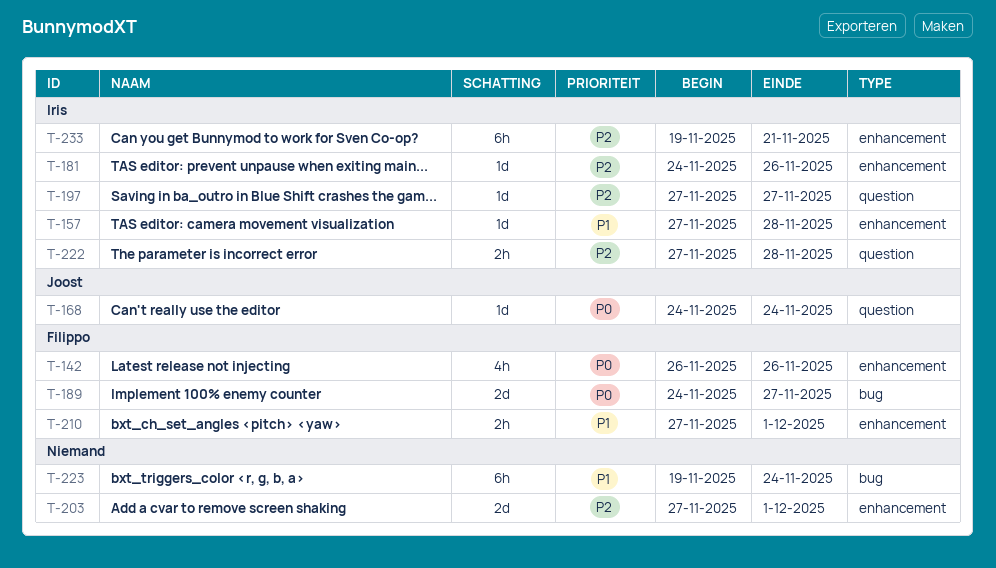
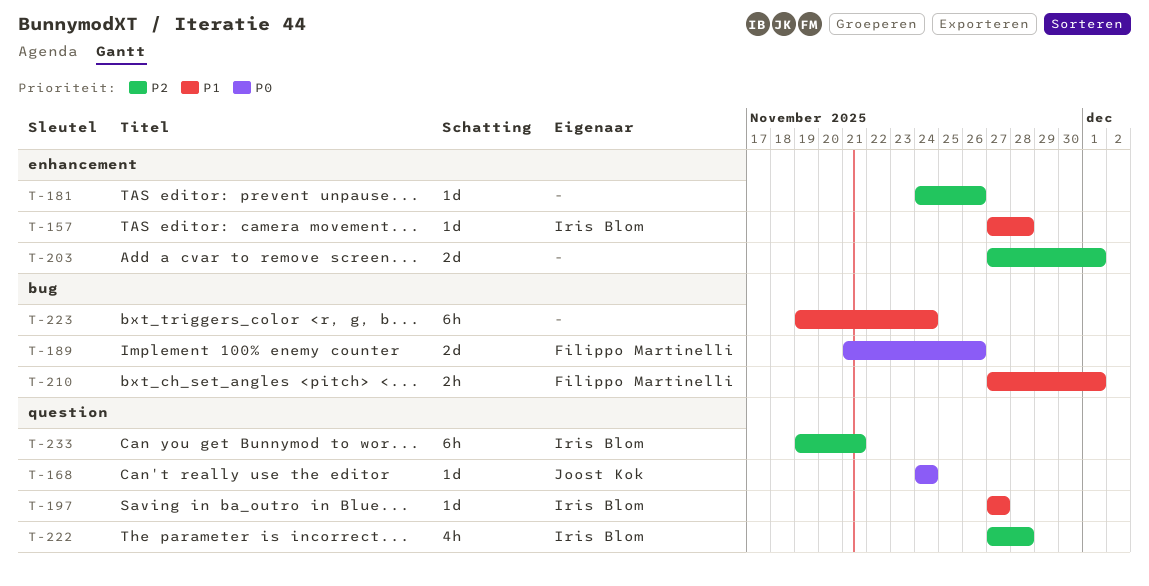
T-142: present -> none
T-181, owner: Iris Blom -> none
T-189, start: Nov 24 -> Nov 21
T-189, due: Nov 27 -> Nov 26
T-197, priority: P2 -> P1
T-210, label: enhancement -> bug
T-222, estimate: 2h -> 4h
T-233, label: enhancement -> question

